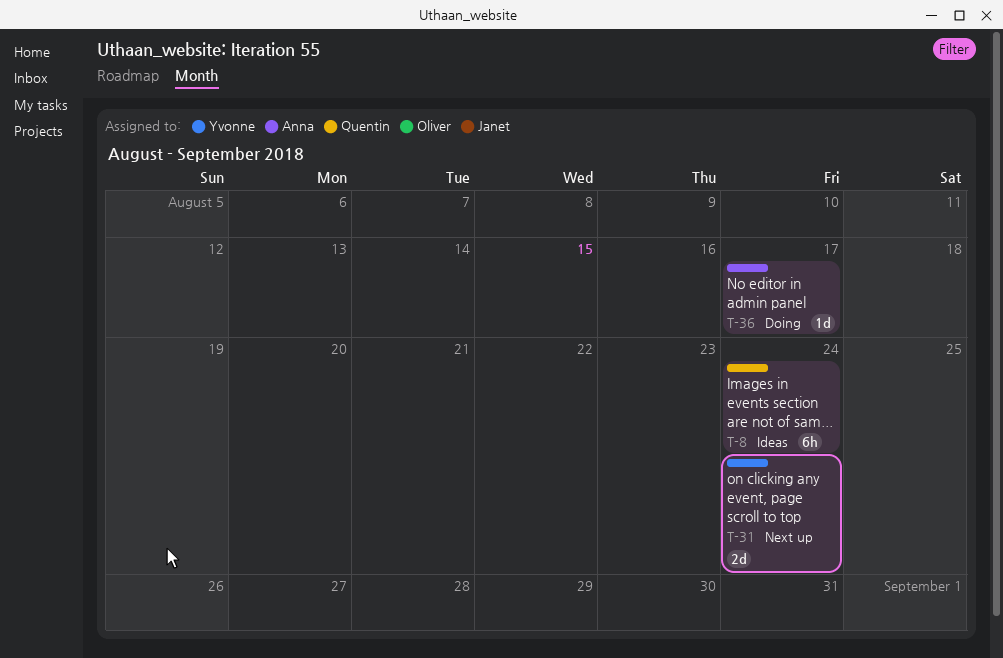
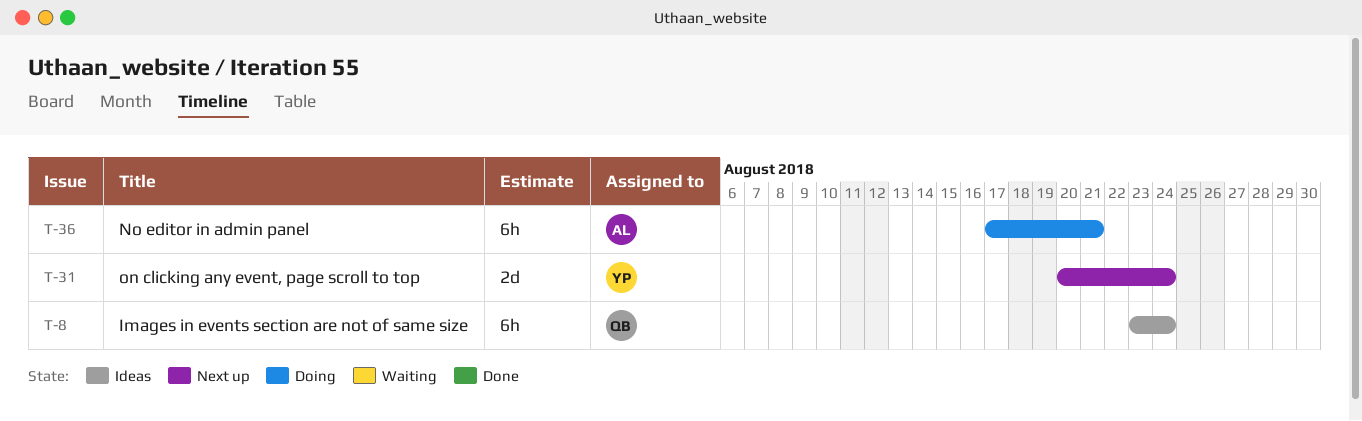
T-36, estimate: 1d -> 6h
T-36, due: Aug 17 -> Aug 21

